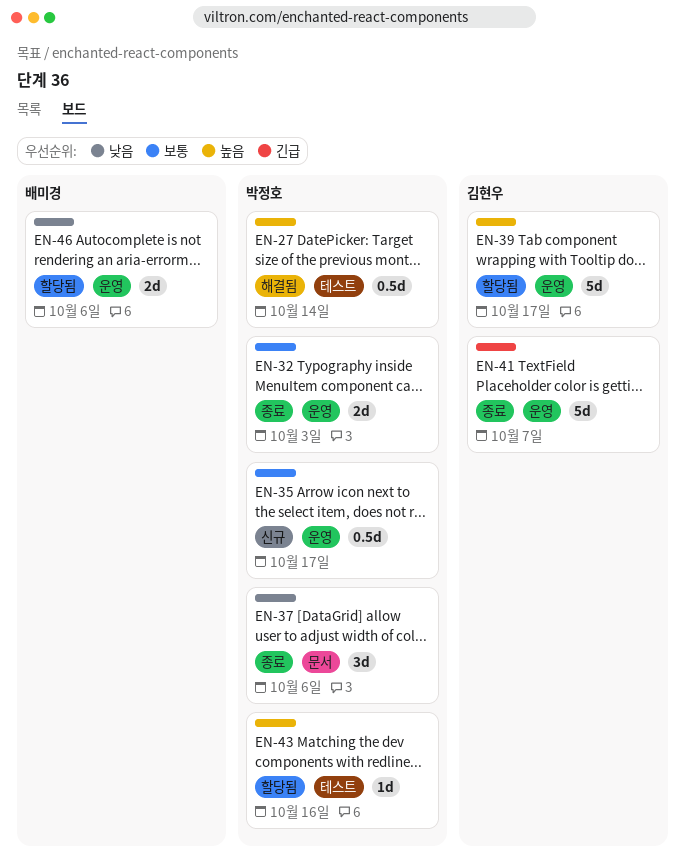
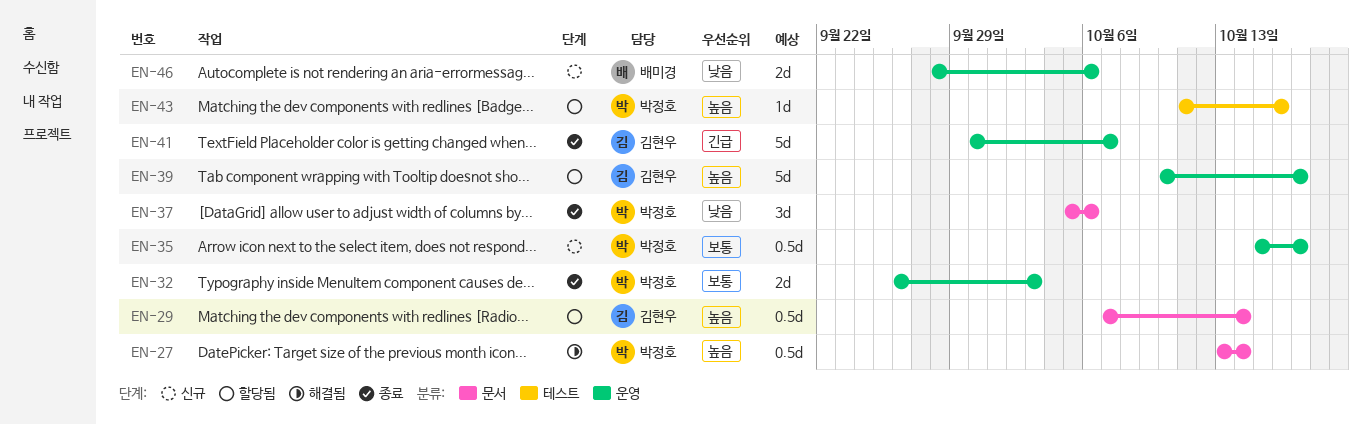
EN-27, label: 테스트 -> 문서
EN-29: none -> present
EN-46, status: 할당됨 -> 신규

